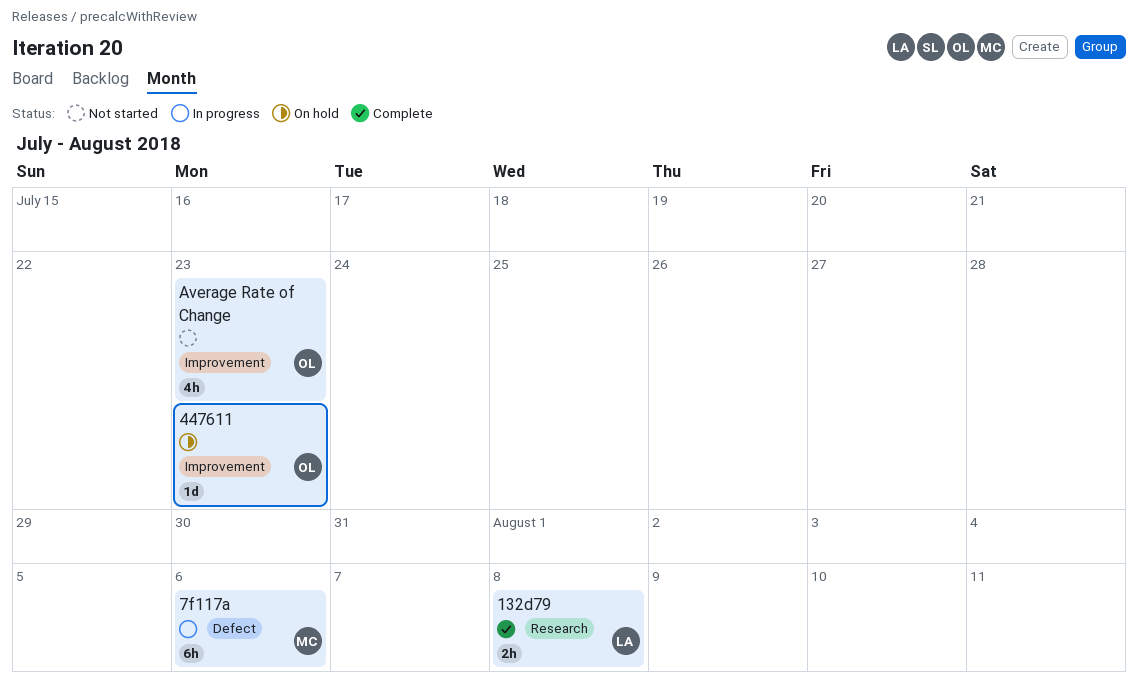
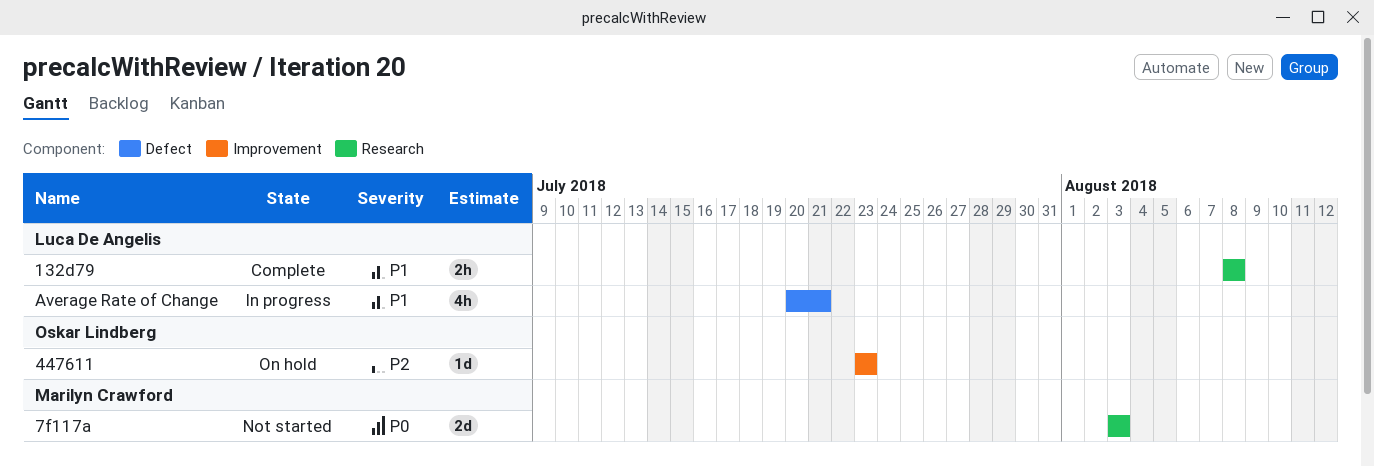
7f117a, status: In progress -> Not started
7f117a, label: Defect -> Research
7f117a, estimate: 6h -> 2d
7f117a, due: Aug 6 -> Aug 3
Average Rate of Change, status: Not started -> In progress
Average Rate of Change, owner: Oskar Lindberg -> Luca De Angelis
Average Rate of Change, label: Improvement -> Defect
Average Rate of Change, due: Jul 23 -> Jul 21

